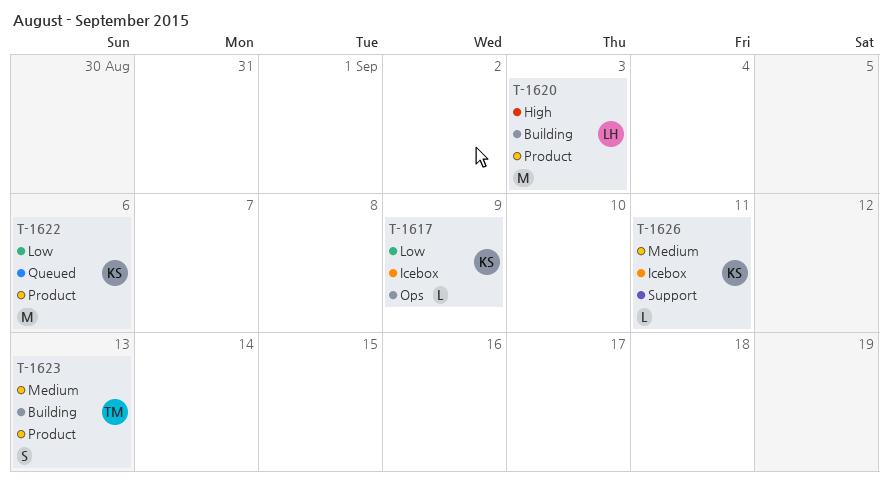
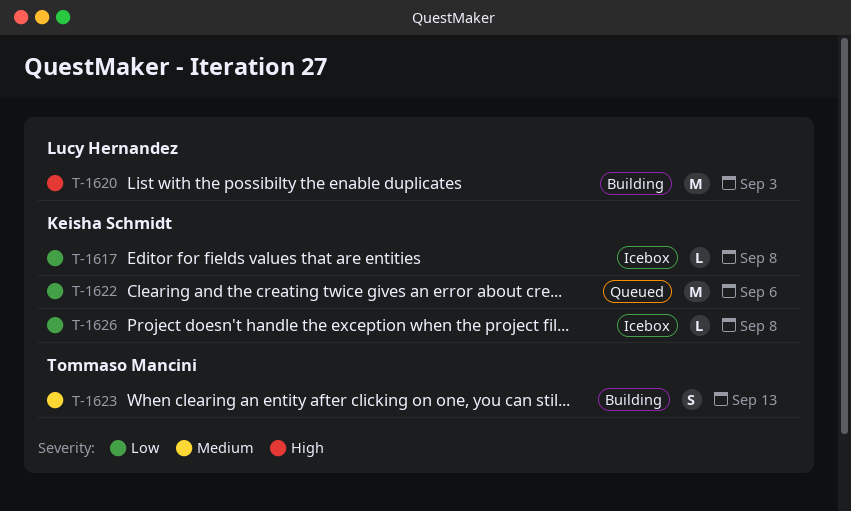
T-1617, due: Sep 9 -> Sep 8
T-1626, priority: Medium -> Low
T-1626, due: Sep 11 -> Sep 8

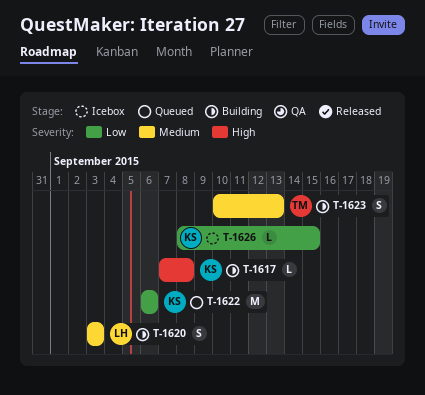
T-1617, status: Icebox -> Building
T-1617, priority: Low -> High
T-1620, priority: High -> Medium
T-1620, estimate: M -> S
T-1626, due: Sep 8 -> Sep 15

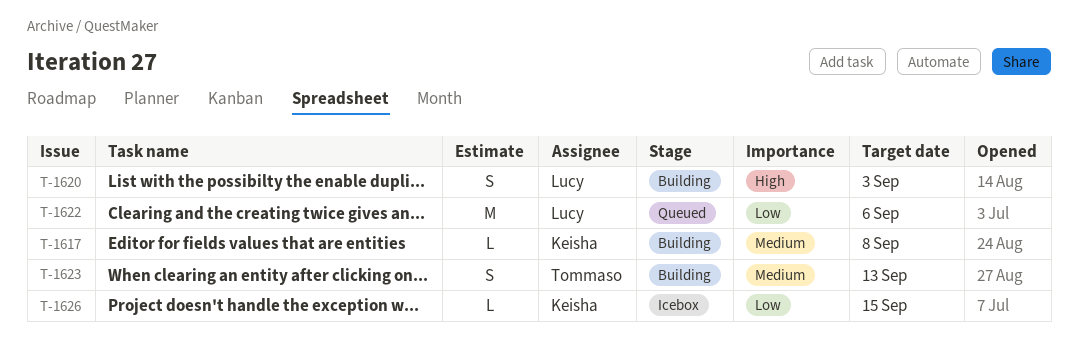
T-1617, priority: High -> Medium
T-1620, priority: Medium -> High
T-1622, owner: Keisha -> Lucy

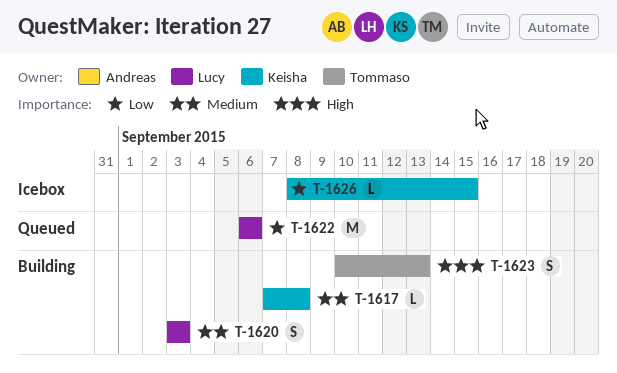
T-1620, priority: High -> Medium
T-1623, priority: Medium -> High

